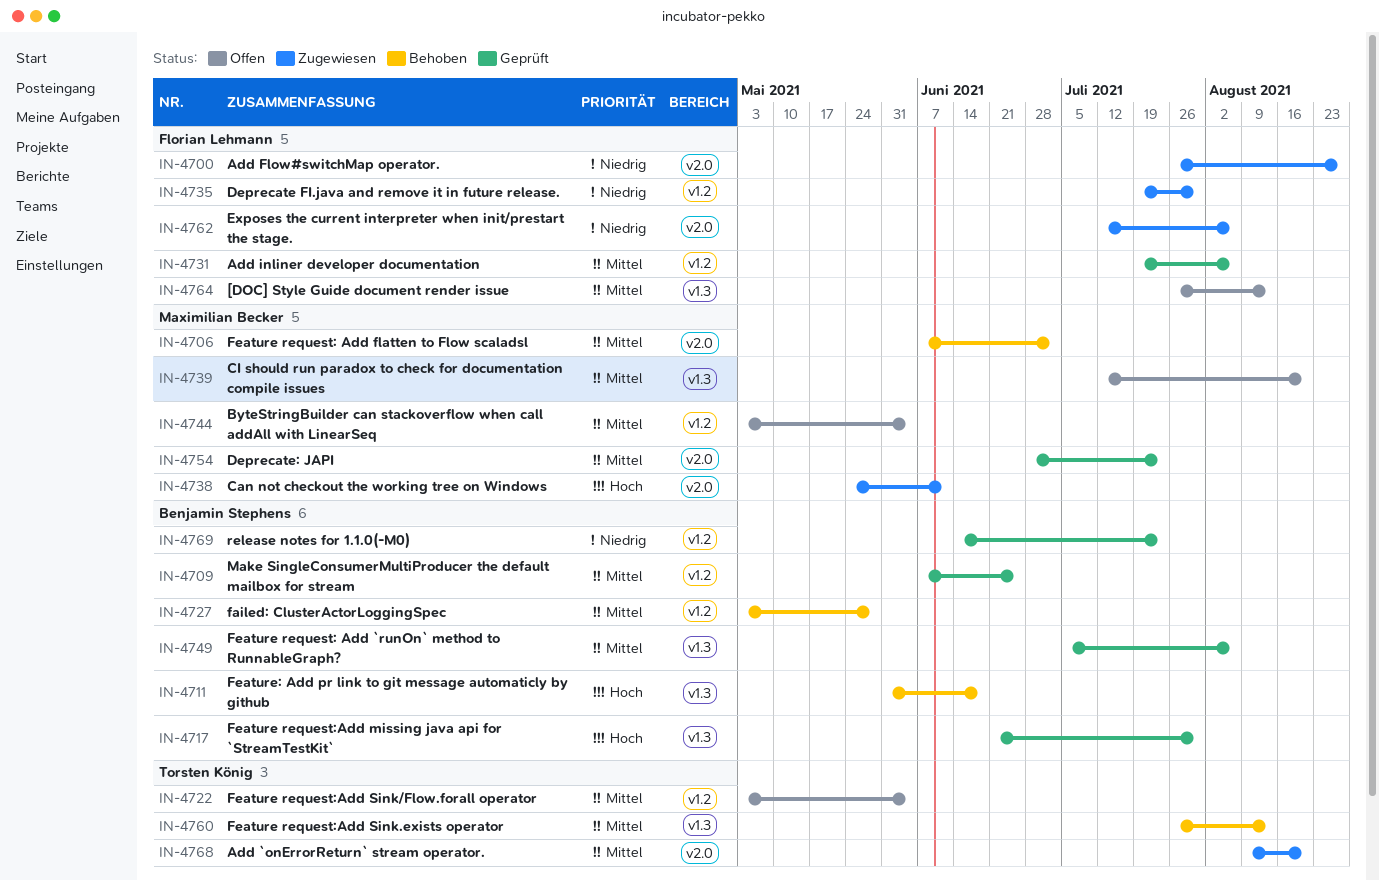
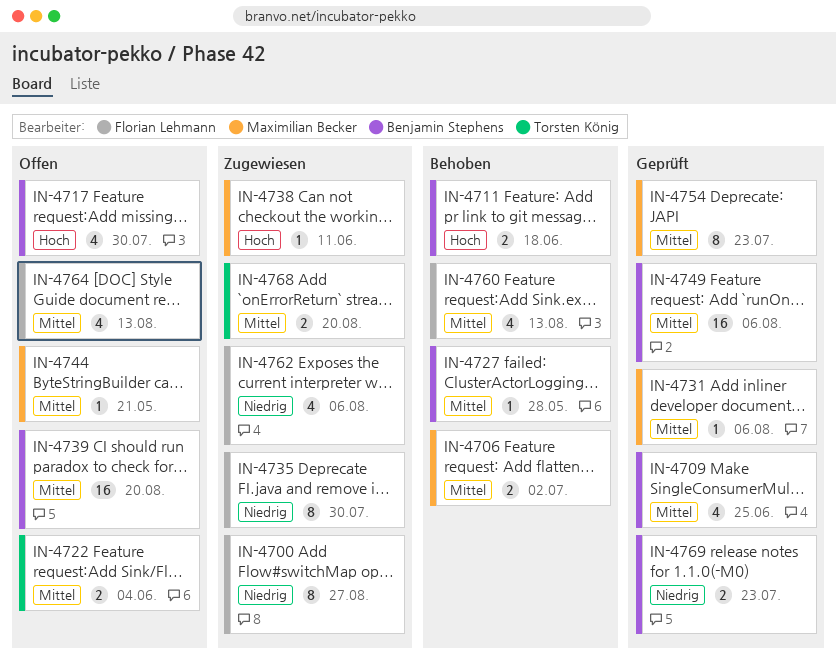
IN-4717, status: Geprüft -> Offen
IN-4731, owner: Florian Lehmann -> Maximilian Becker
IN-4739, owner: Maximilian Becker -> Benjamin Stephens
IN-4744, due: Jun 4 -> May 21
IN-4760, owner: Torsten König -> Florian Lehmann

